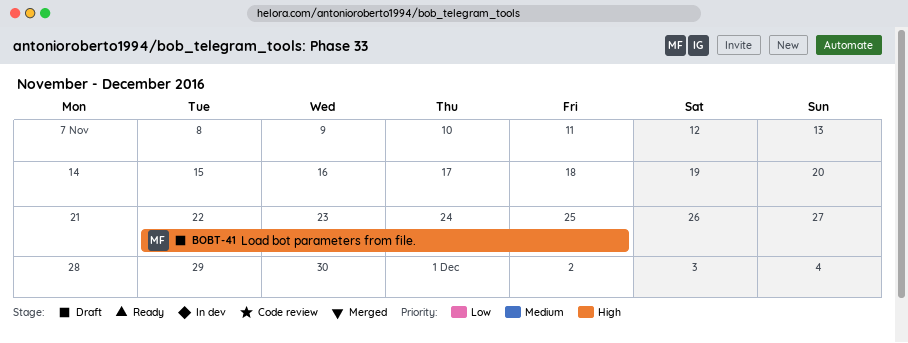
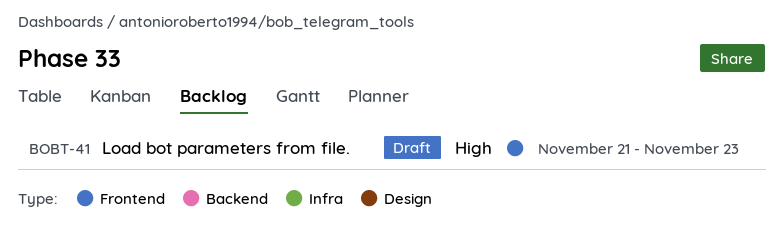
BOBT-41, start: Nov 22 -> Nov 21
BOBT-41, due: Nov 25 -> Nov 23

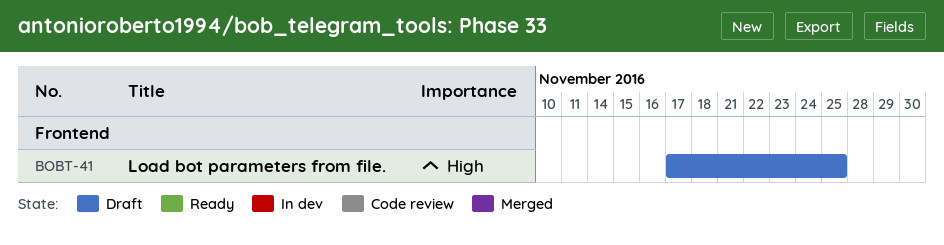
BOBT-41, start: Nov 21 -> Nov 17
BOBT-41, due: Nov 23 -> Nov 25

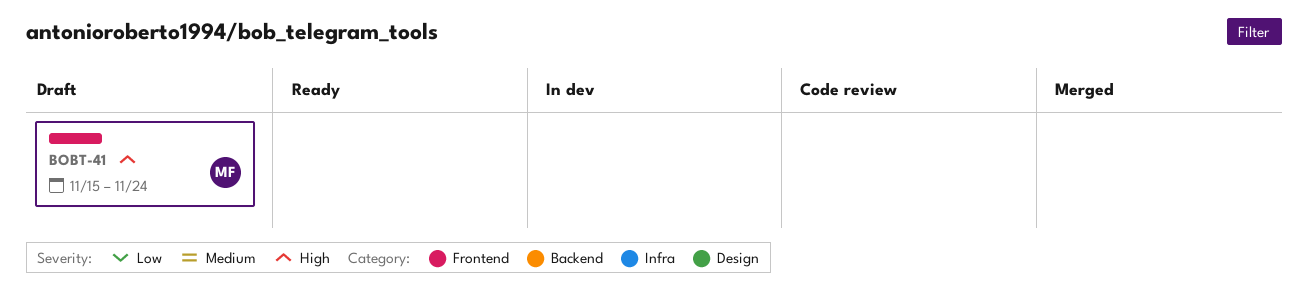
BOBT-41, start: Nov 17 -> Nov 15
BOBT-41, due: Nov 25 -> Nov 24

